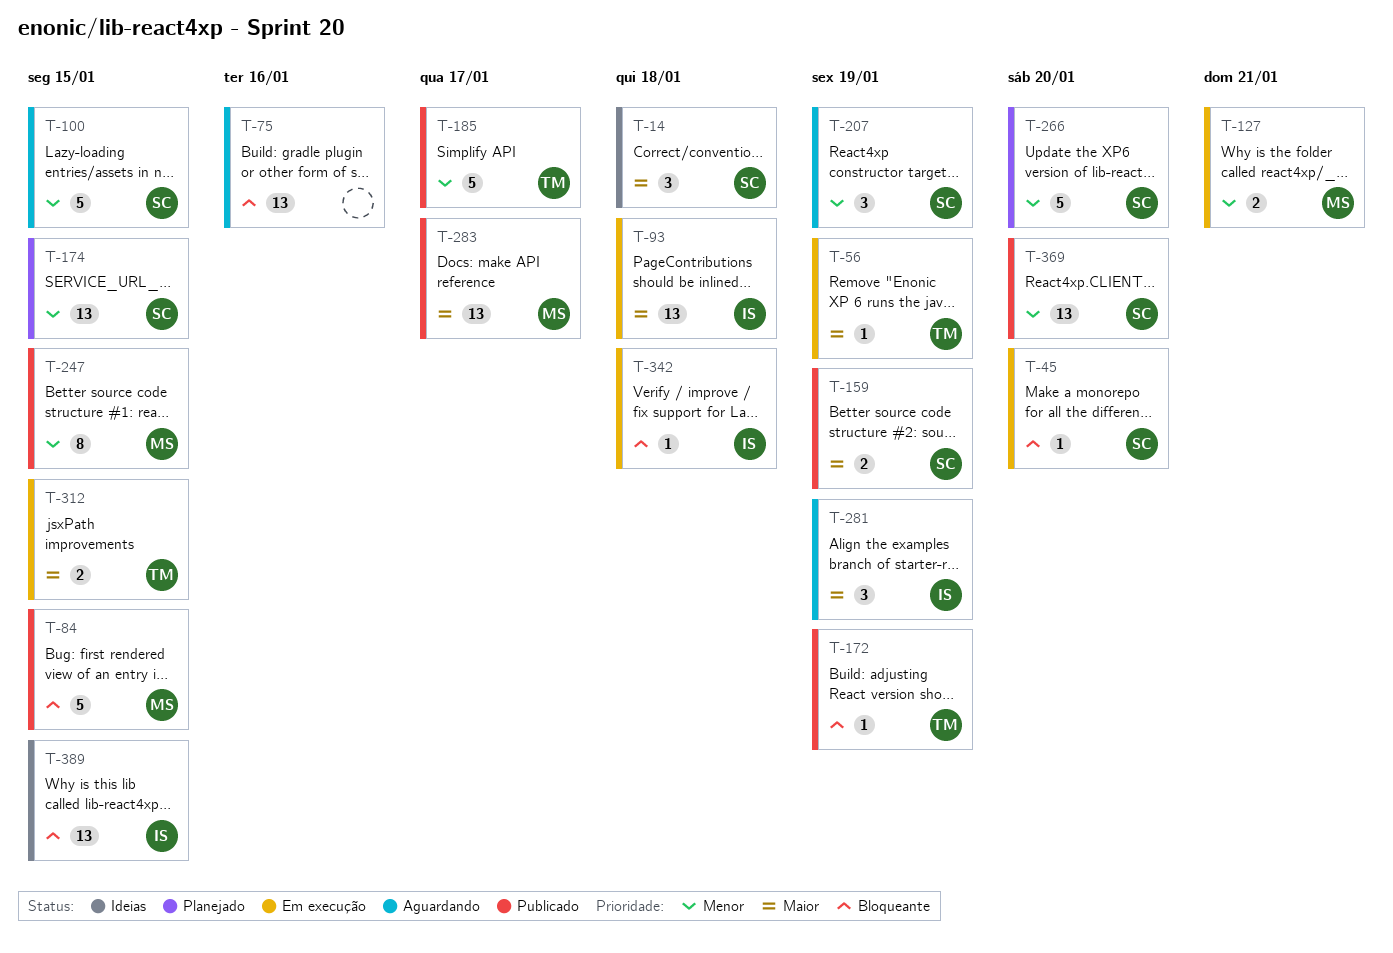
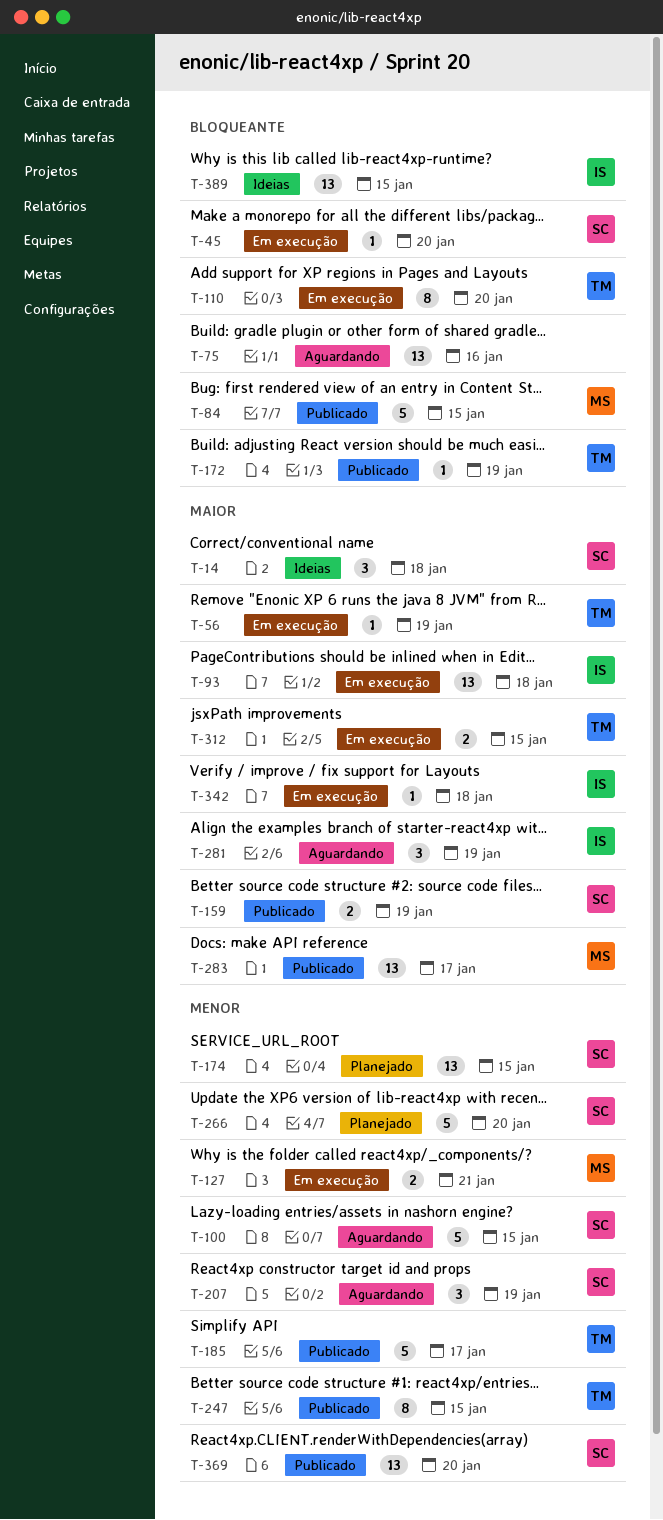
T-110: none -> present
T-247, owner: MS -> TM
T-342, priority: Bloqueante -> Maior

